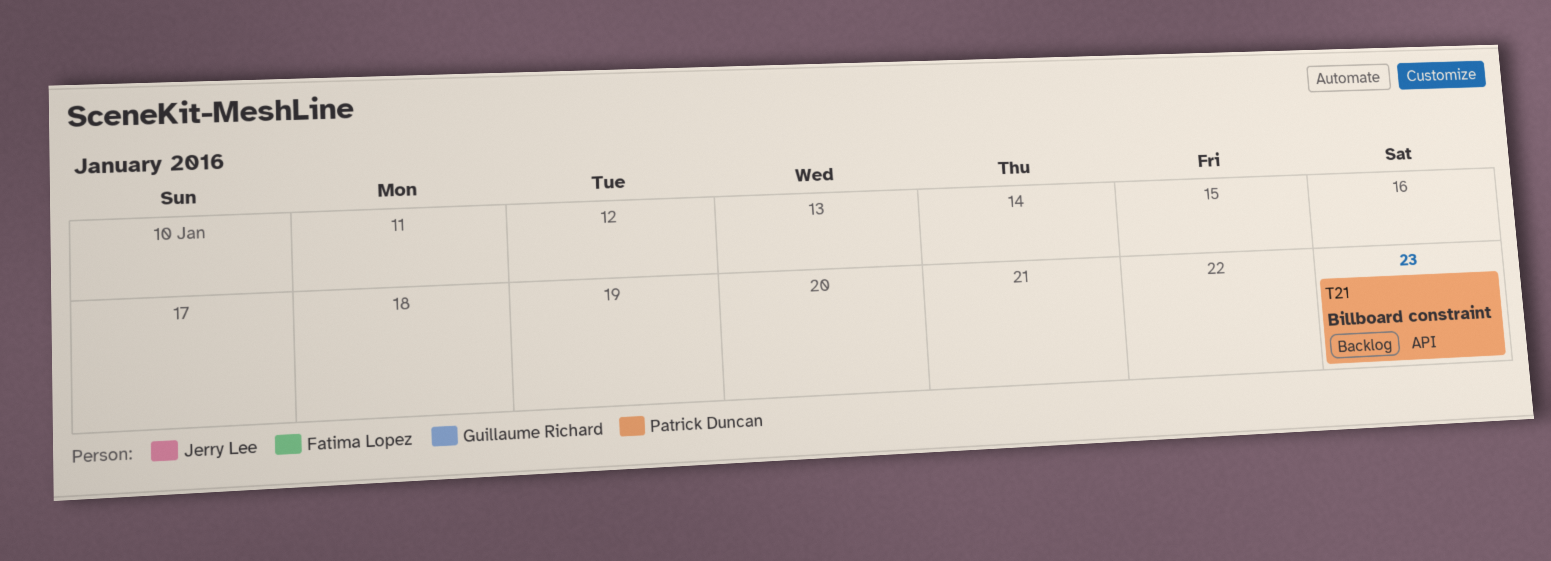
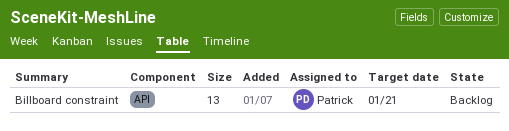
Billboard constraint, due: Jan 23 -> Jan 21

